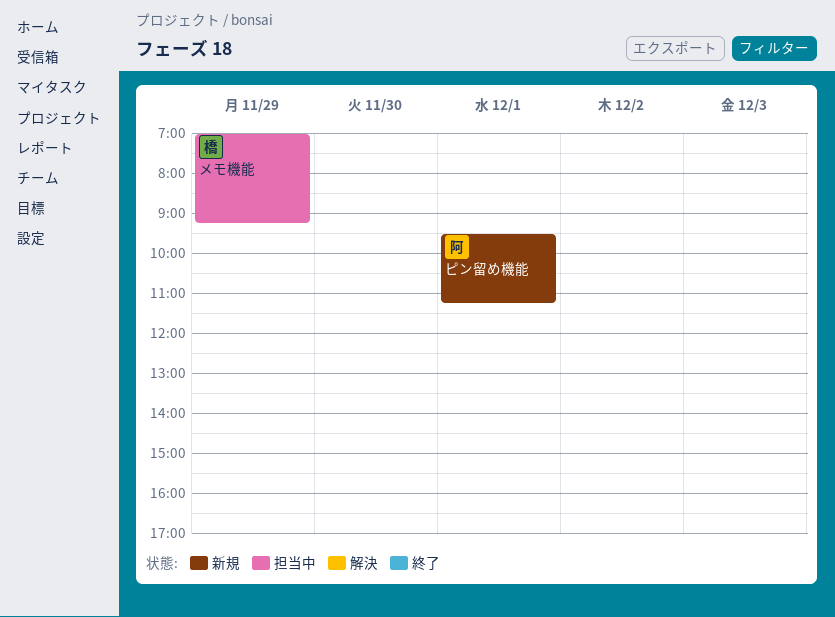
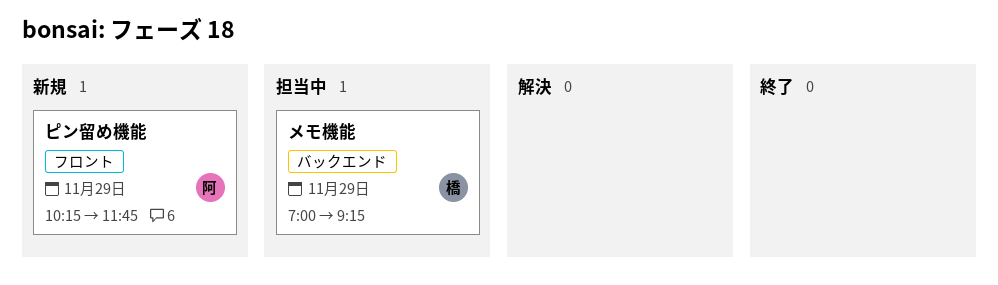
ピン留め機能, day: Dec 1 -> Nov 29
ピン留め機能, begins: 09:30 -> 10:15
ピン留め機能, ends: 11:15 -> 11:45

